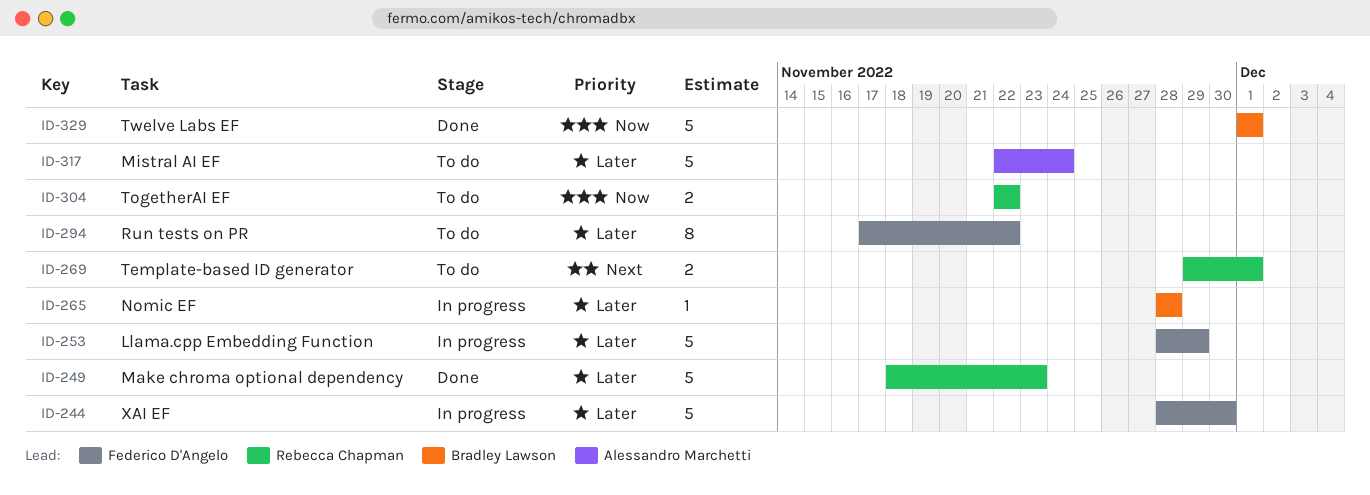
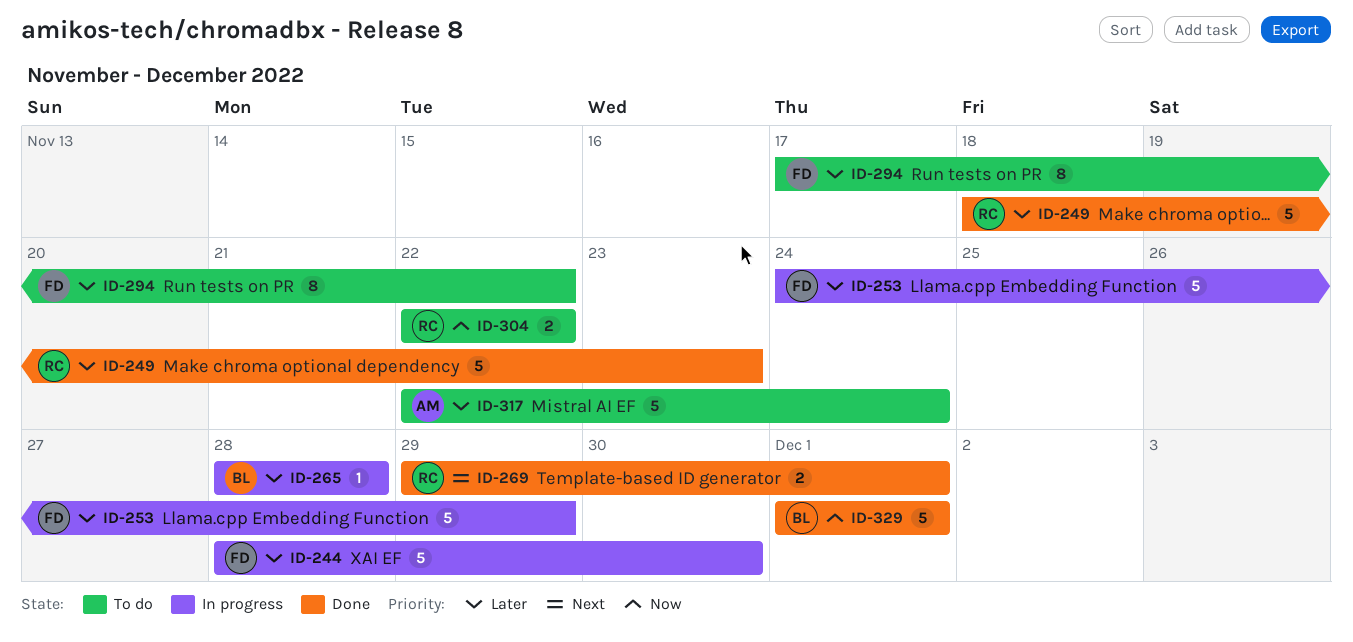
ID-253, start: Nov 28 -> Nov 24
ID-269, status: To do -> Done

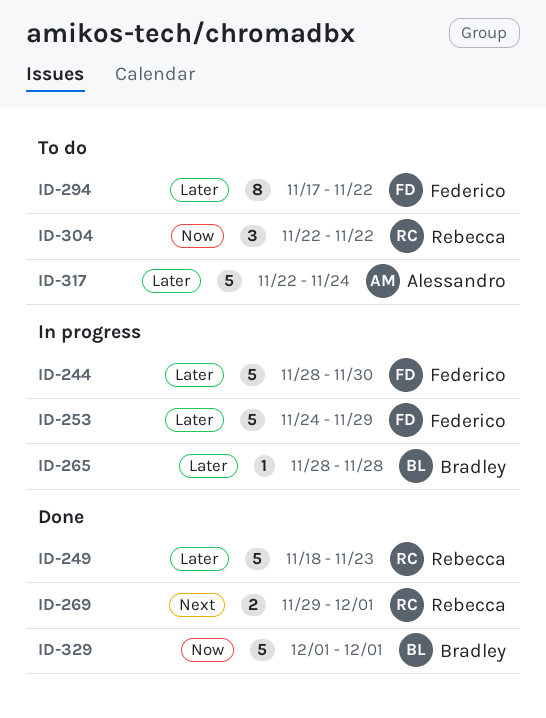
ID-304, estimate: 2 -> 3

